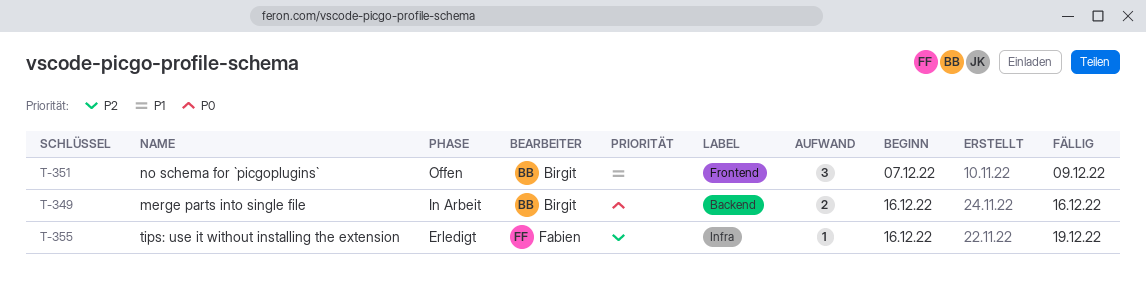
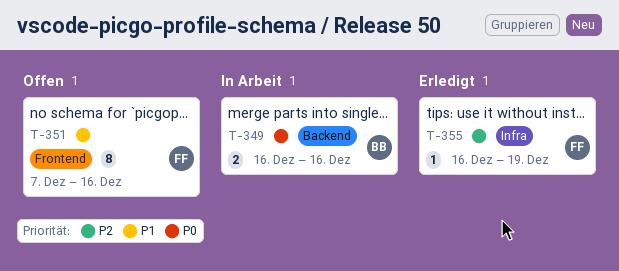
T-351, owner: Birgit -> Fabien
T-351, estimate: 3 -> 8
T-351, due: Dec 9 -> Dec 16

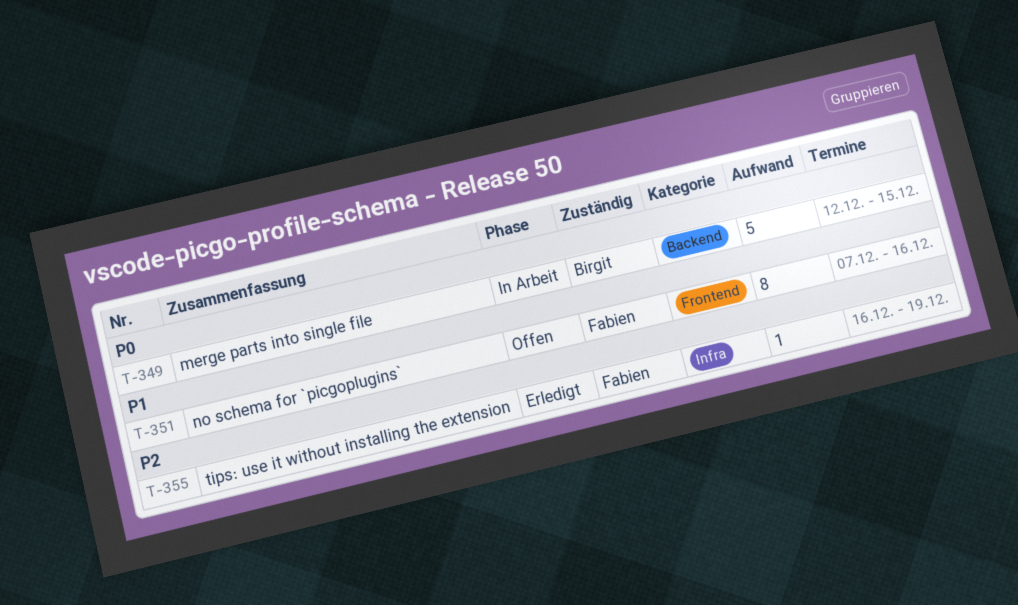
T-349, estimate: 2 -> 5
T-349, start: Dec 16 -> Dec 12
T-349, due: Dec 16 -> Dec 15

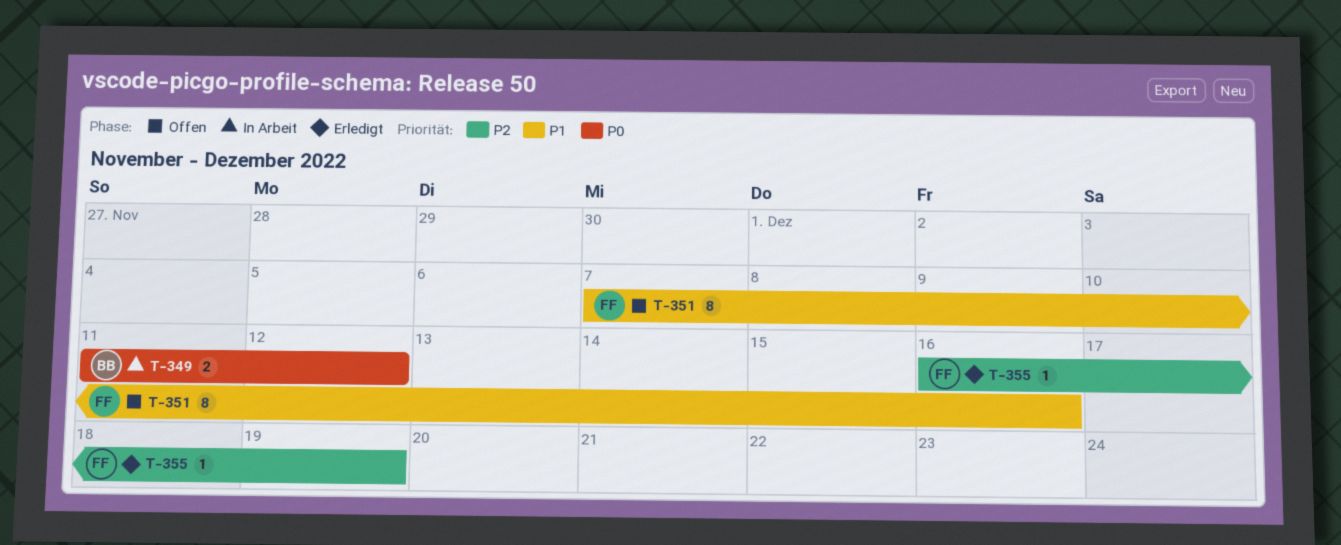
T-349, estimate: 5 -> 2
T-349, start: Dec 12 -> Dec 11
T-349, due: Dec 15 -> Dec 12

